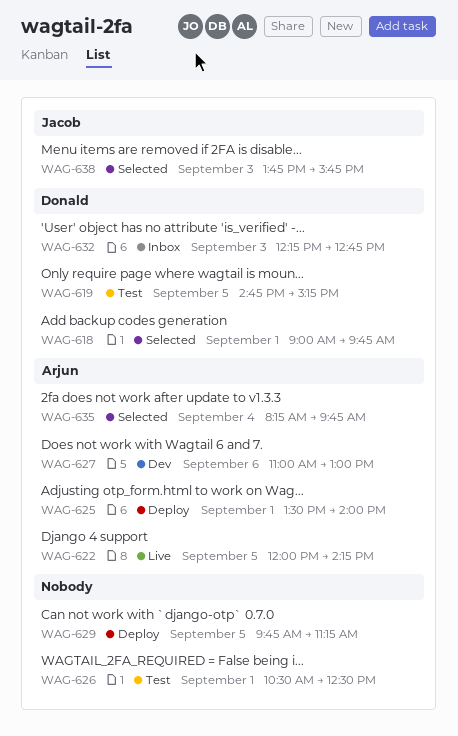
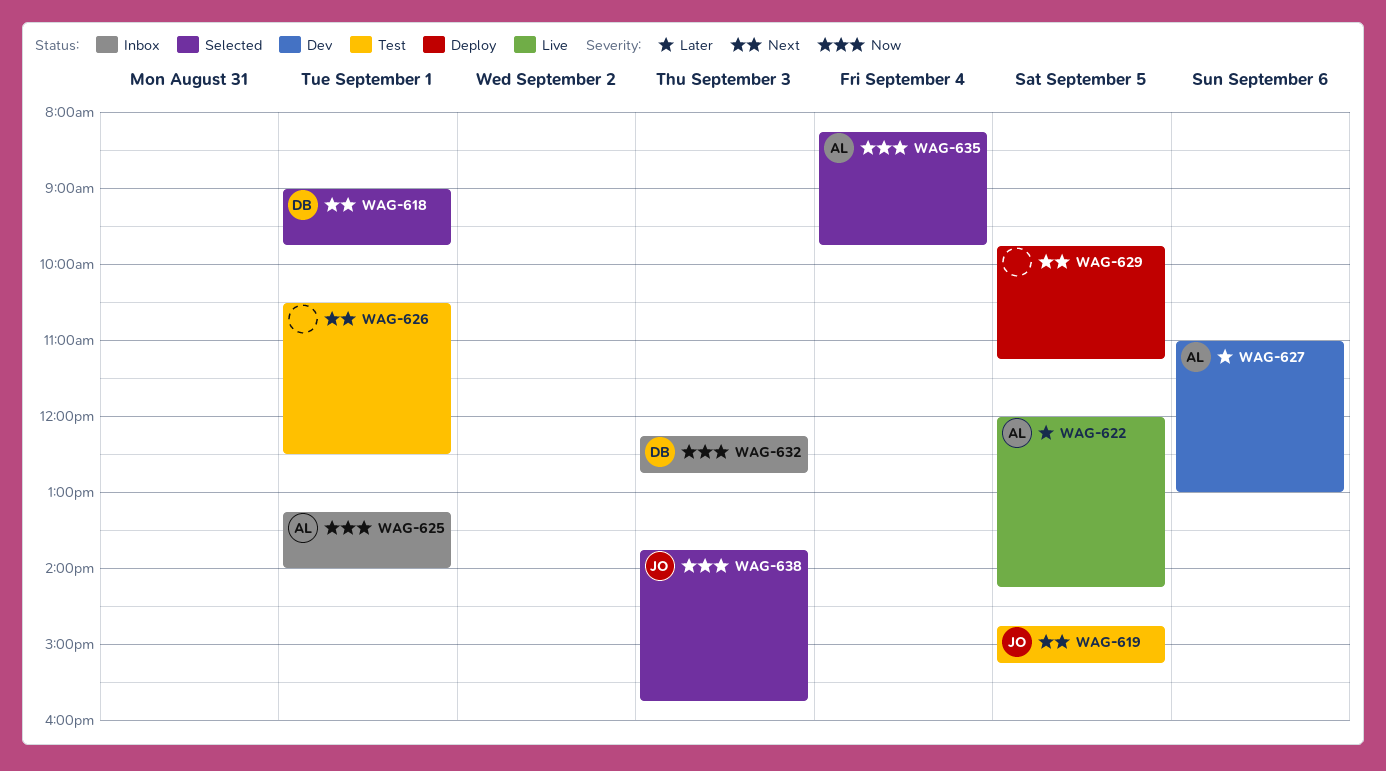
WAG-619, owner: Donald -> Jacob
WAG-625, status: Deploy -> Inbox
WAG-625, begins: 13:30 -> 13:15

